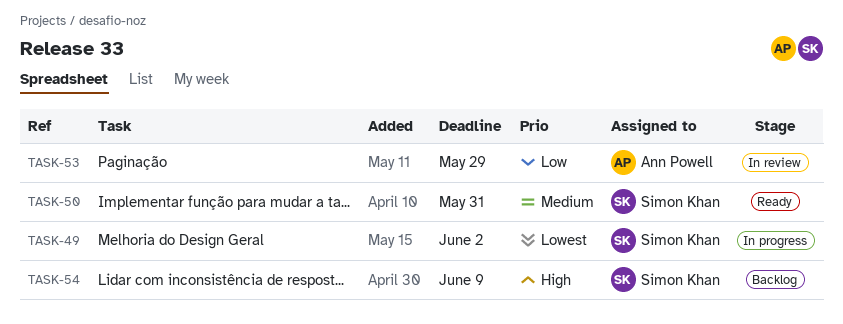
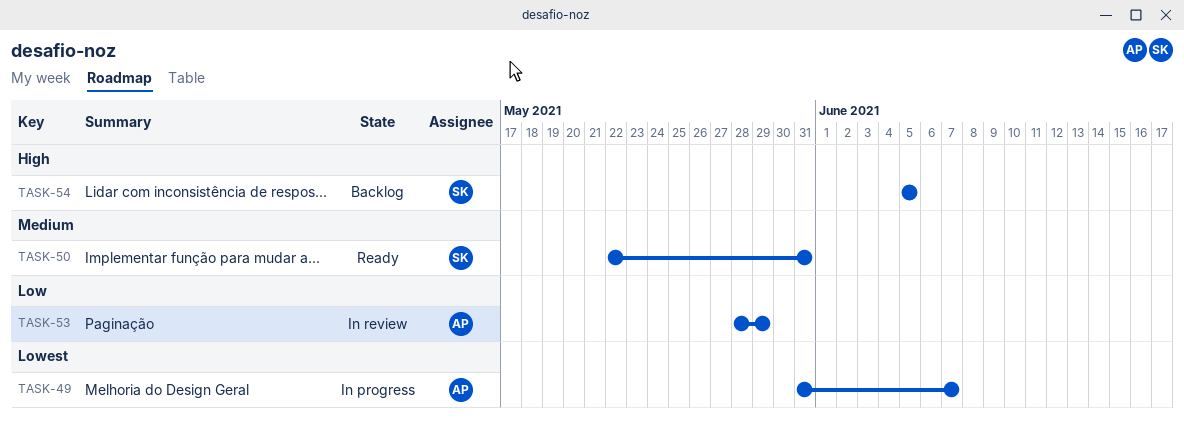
TASK-49, owner: Simon Khan -> Ann Powell
TASK-49, due: Jun 2 -> Jun 7
TASK-54, due: Jun 9 -> Jun 5

